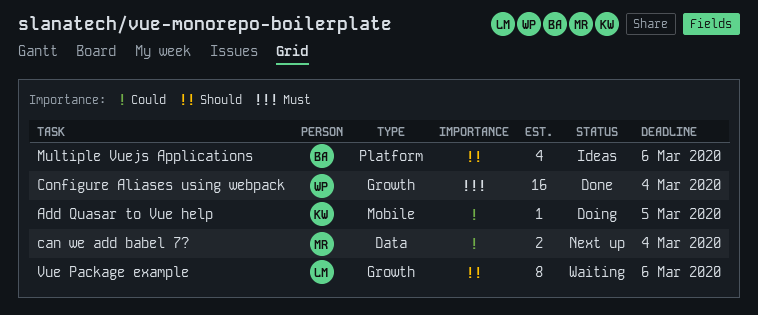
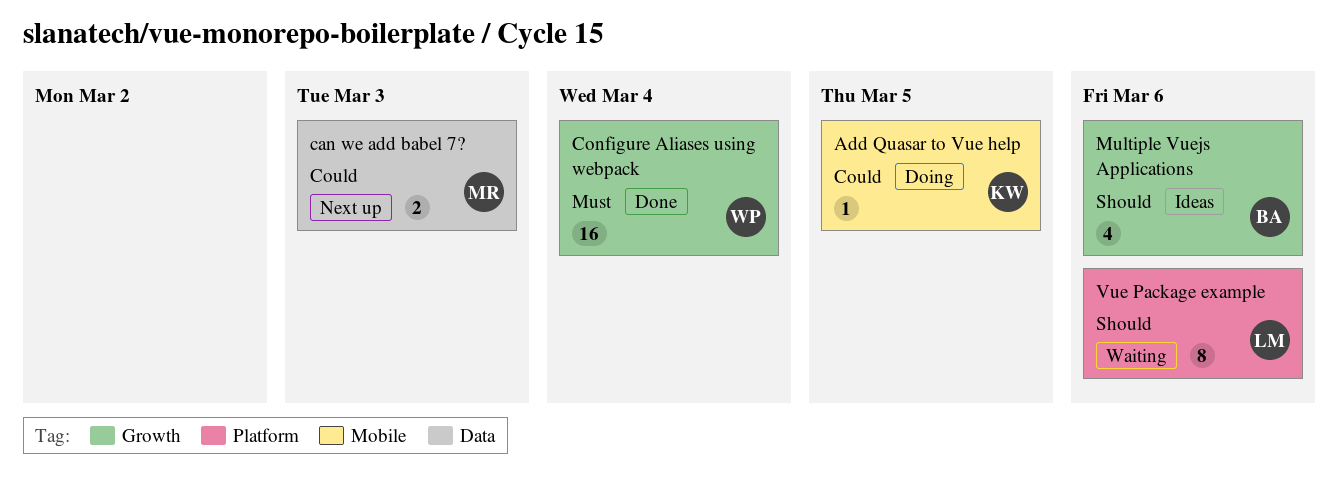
can we add babel 7?, due: Mar 4 -> Mar 3
Multiple Vuejs Applications, label: Platform -> Growth
Vue Package example, label: Growth -> Platform

